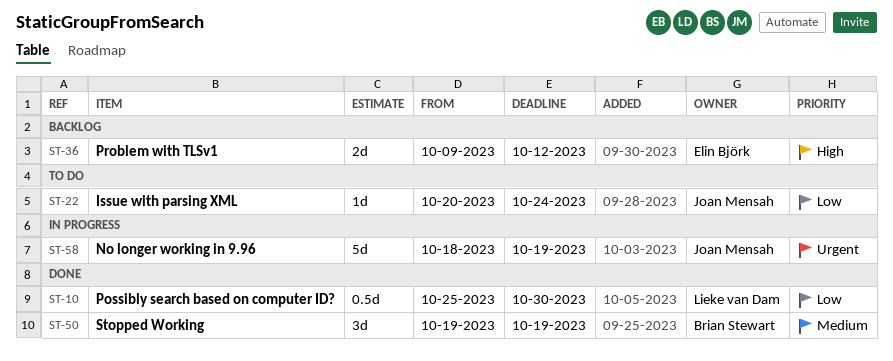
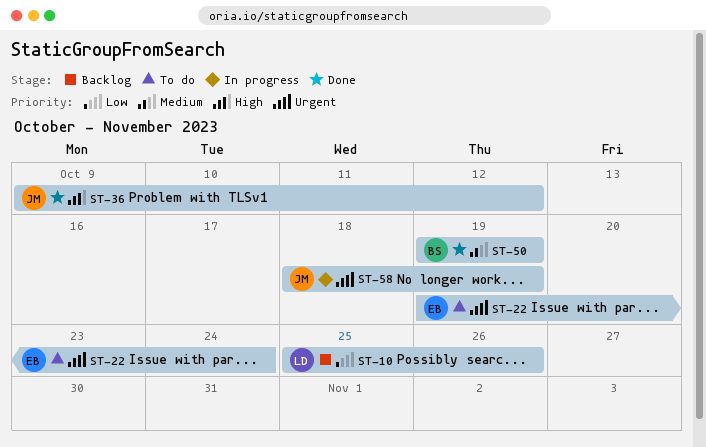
ST-10, status: Done -> Backlog
ST-10, due: Oct 30 -> Oct 26
ST-22, owner: Joan Mensah -> Elin Björk
ST-22, priority: Low -> Urgent
ST-22, start: Oct 20 -> Oct 19
ST-36, status: Backlog -> Done
ST-36, owner: Elin Björk -> Joan Mensah

